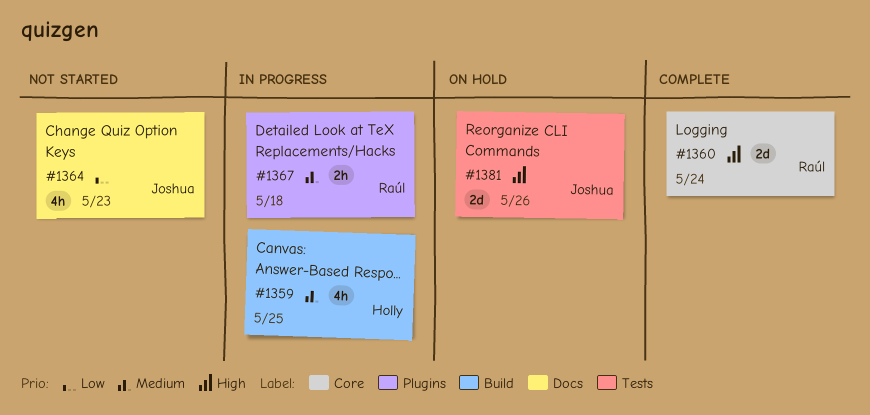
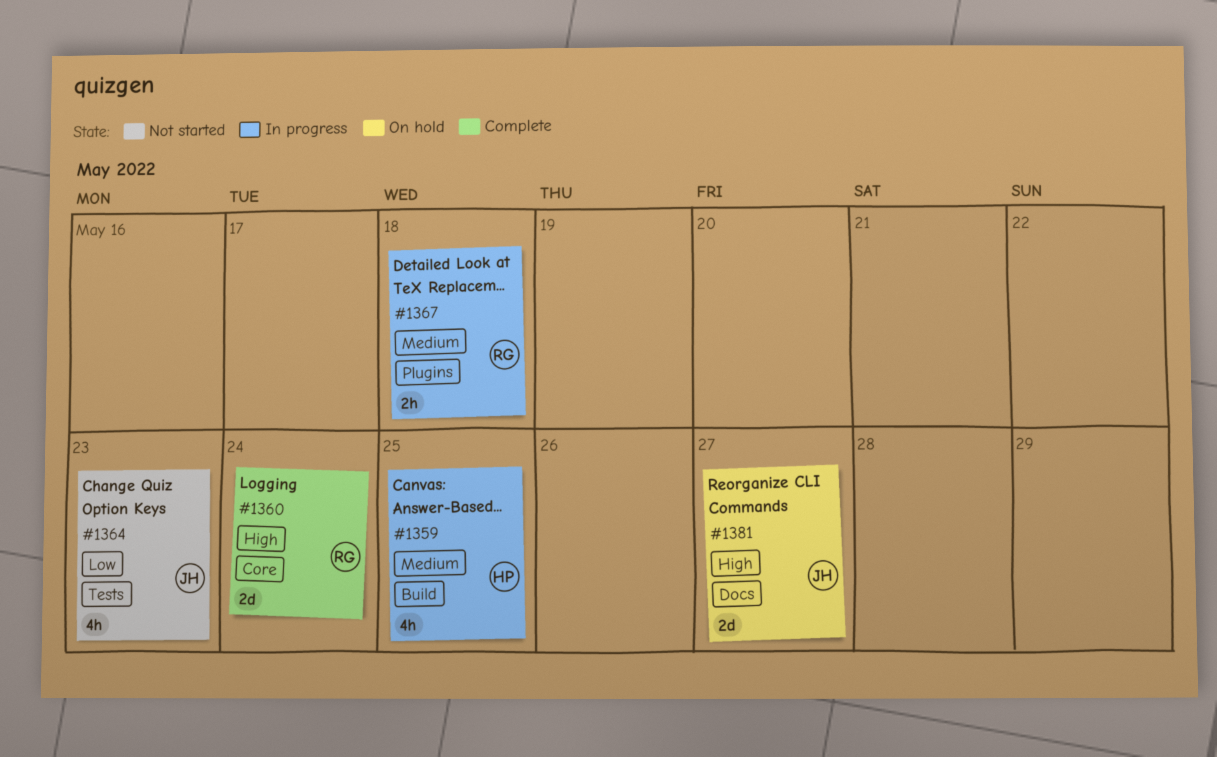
#1364, label: Docs -> Tests
#1381, label: Tests -> Docs
#1381, due: May 26 -> May 27

